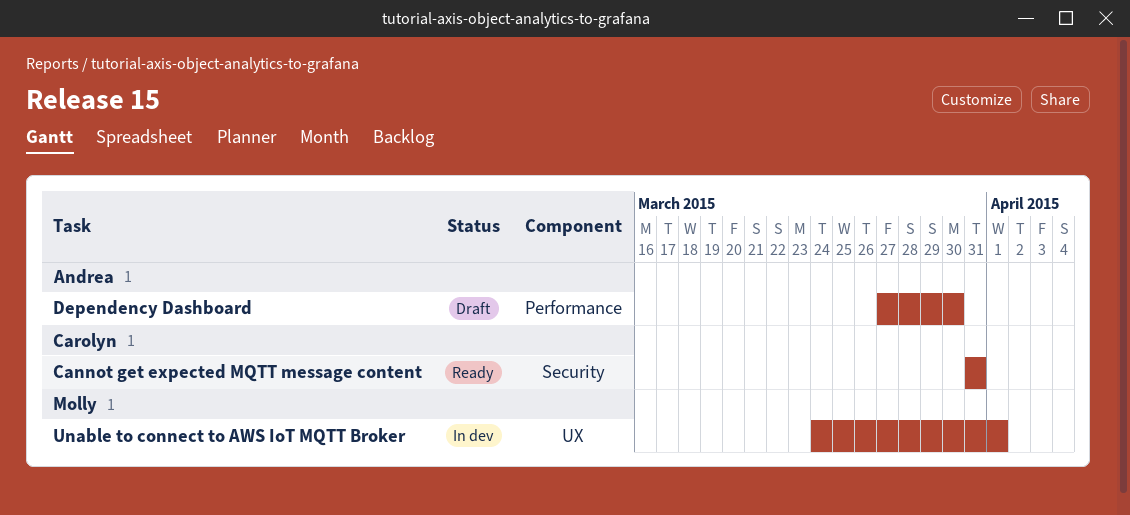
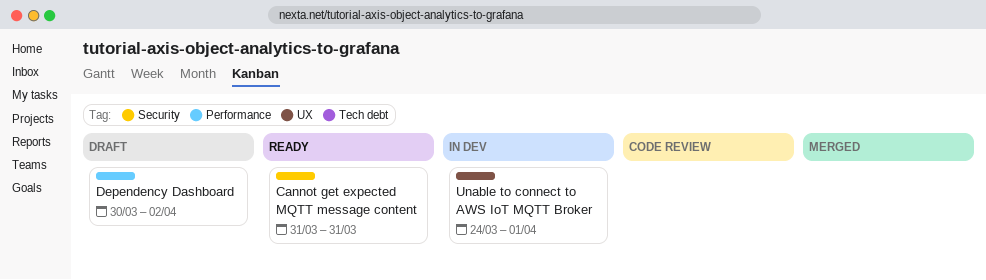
Dependency Dashboard, start: Mar 27 -> Mar 30
Dependency Dashboard, due: Mar 30 -> Apr 2

